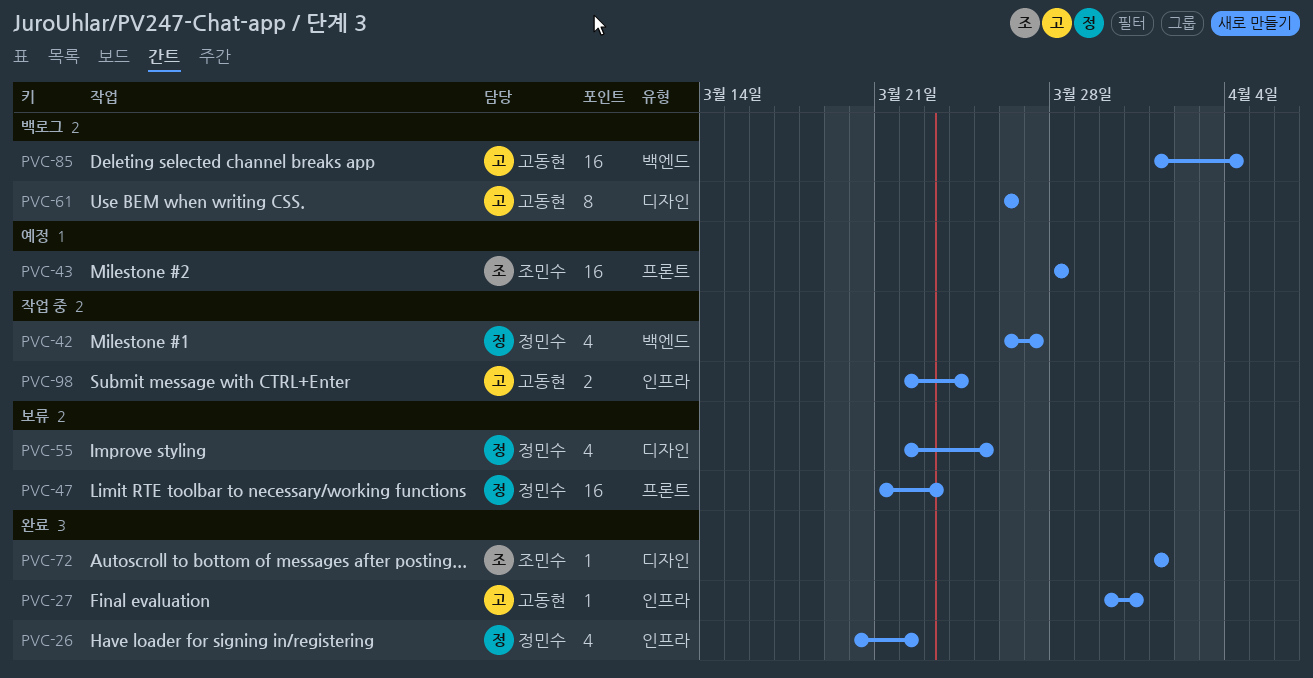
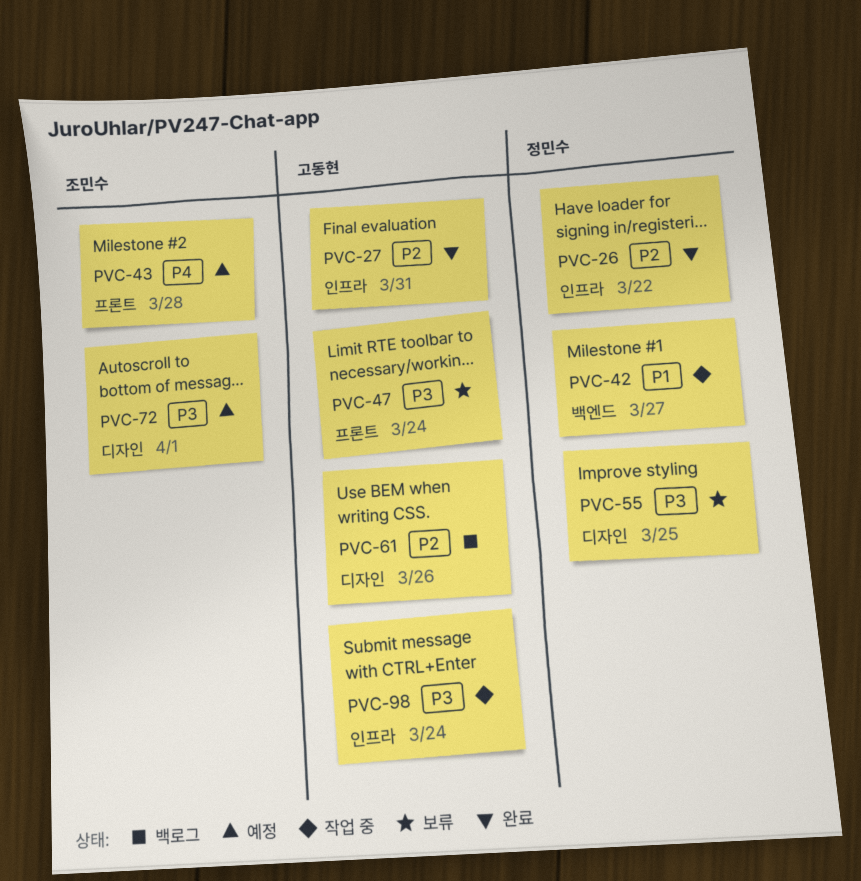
PVC-47, owner: 정민수 -> 고동현
PVC-47, due: Mar 23 -> Mar 24
PVC-72, status: 완료 -> 예정
PVC-85: present -> none

